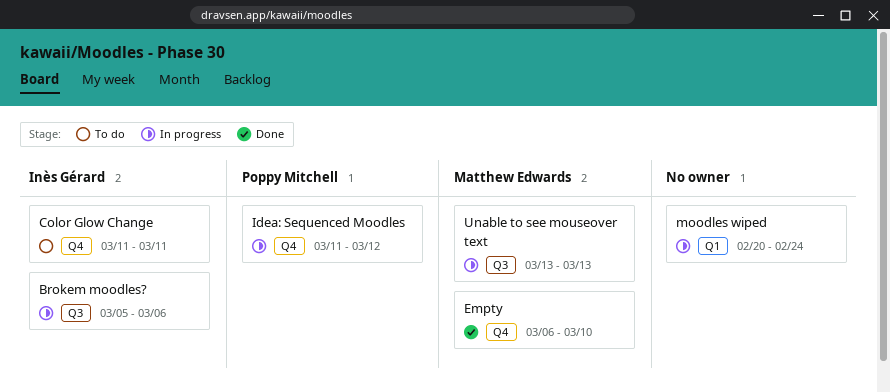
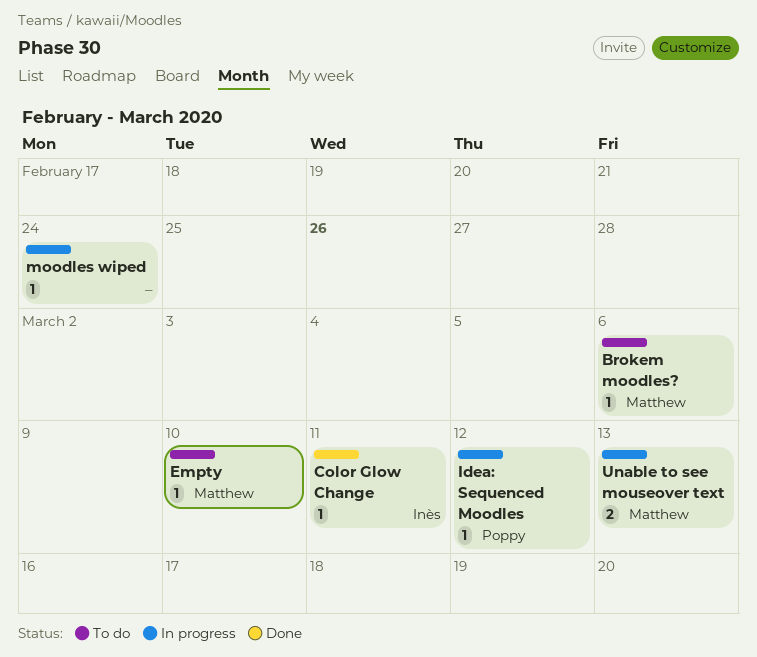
Brokem moodles?, status: In progress -> To do
Brokem moodles?, owner: Inès Gérard -> Matthew Edwards
Color Glow Change, status: To do -> Done
Empty, status: Done -> To do

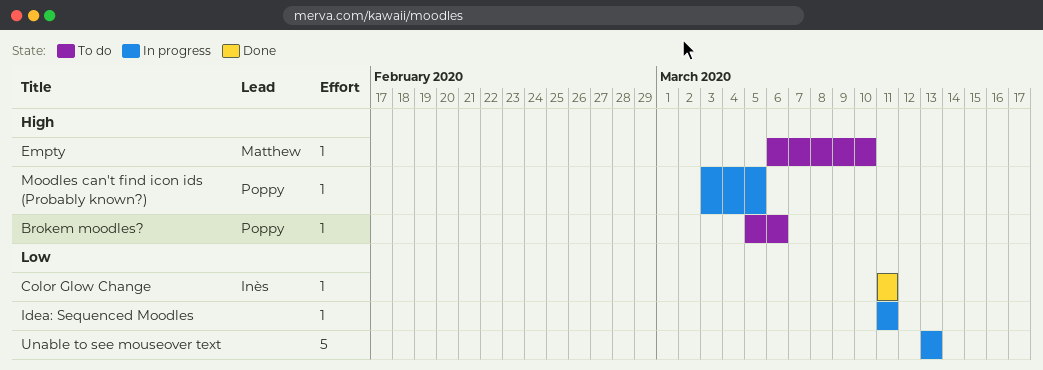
Brokem moodles?, owner: Matthew -> Poppy
Idea: Sequenced Moodles, owner: Poppy -> none
Idea: Sequenced Moodles, due: Mar 12 -> Mar 11
Moodles can't find icon ids (Probably known?): none -> present
moodles wiped: present -> none
Unable to see mouseover text, owner: Matthew -> none
Unable to see mouseover text, estimate: 2 -> 5

